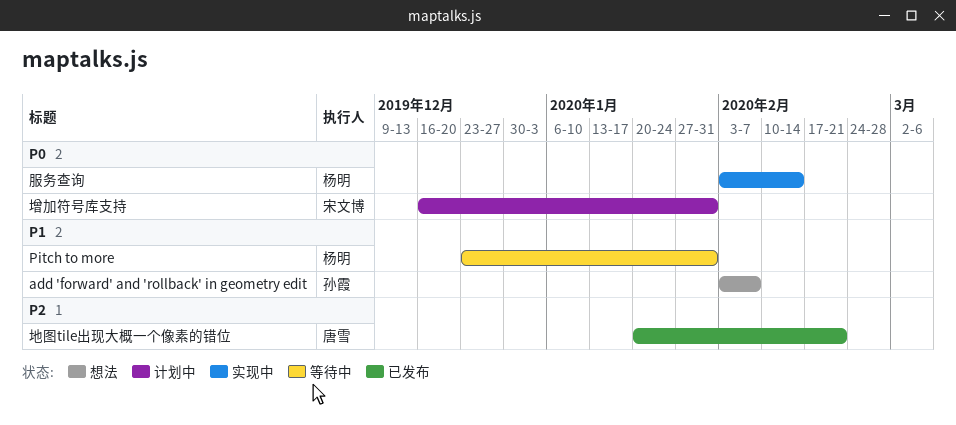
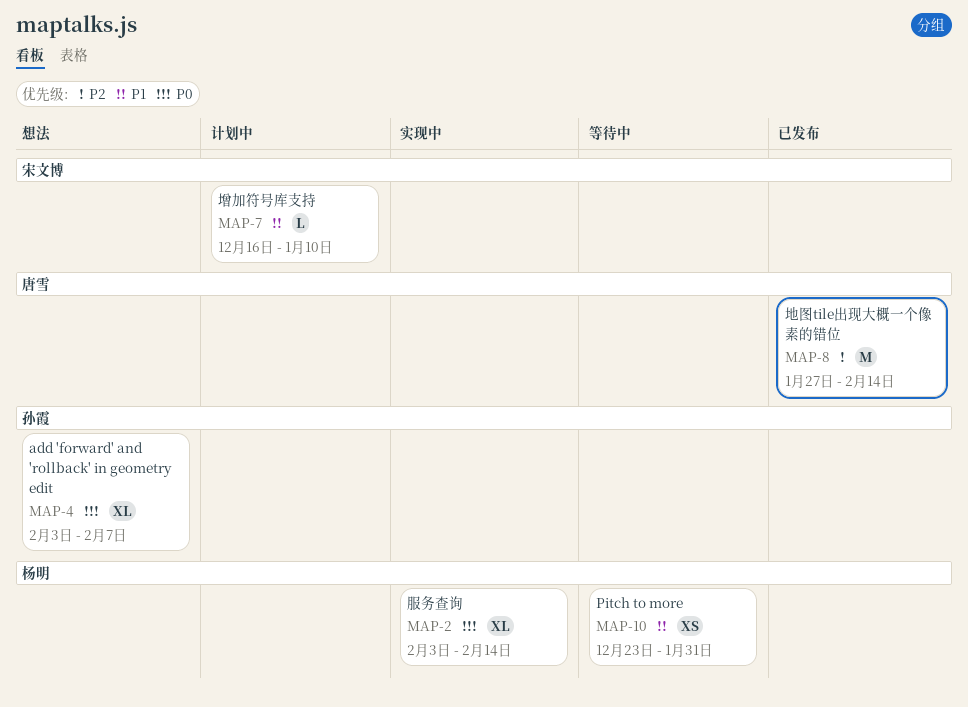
add 'forward' and 'rollback' in geometry edit, priority: P1 -> P0
地图tile出现大概一个像素的错位, start: Jan 20 -> Jan 27
地图tile出现大概一个像素的错位, due: Feb 21 -> Feb 14
增加符号库支持, priority: P0 -> P1
增加符号库支持, due: Jan 31 -> Jan 10

